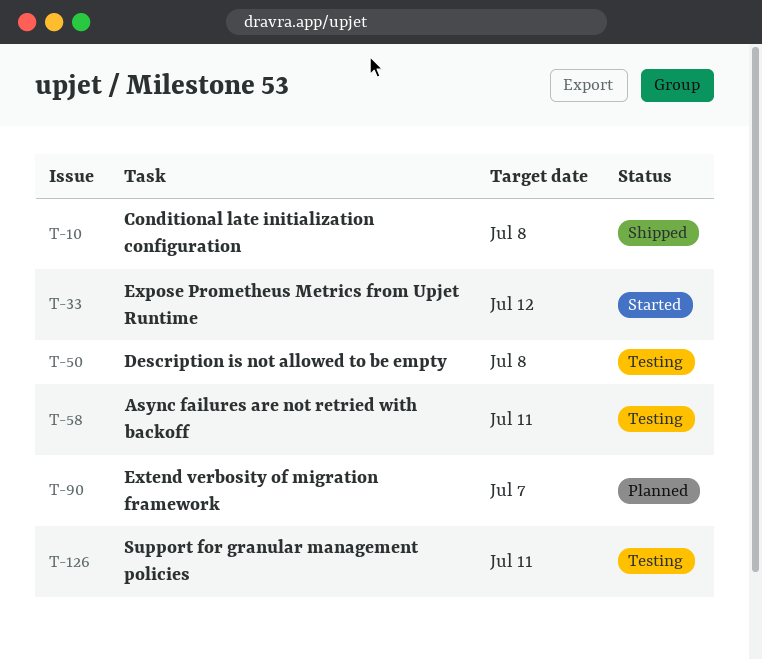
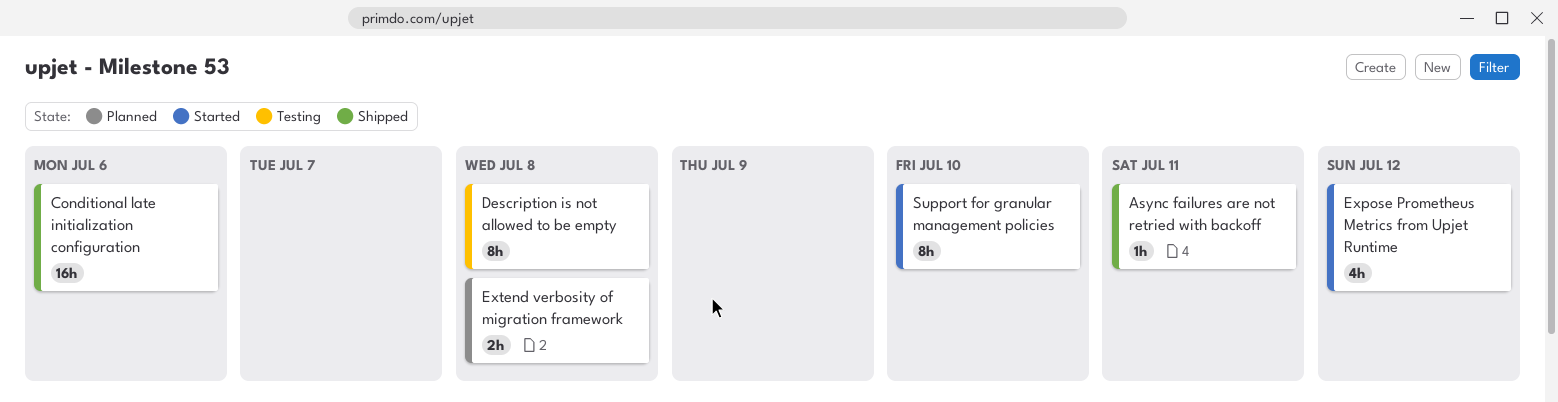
Async failures are not retried with backoff, status: Testing -> Shipped
Conditional late initialization configuration, due: Jul 8 -> Jul 6
Extend verbosity of migration framework, due: Jul 7 -> Jul 8
Support for granular management policies, status: Testing -> Started
Support for granular management policies, due: Jul 11 -> Jul 10

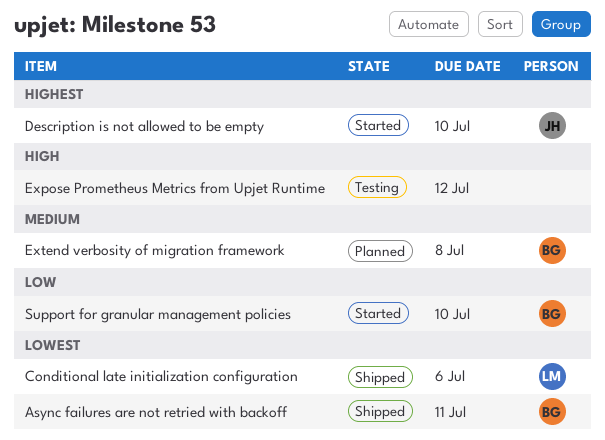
Description is not allowed to be empty, status: Testing -> Started
Description is not allowed to be empty, due: Jul 8 -> Jul 10
Expose Prometheus Metrics from Upjet Runtime, status: Started -> Testing

